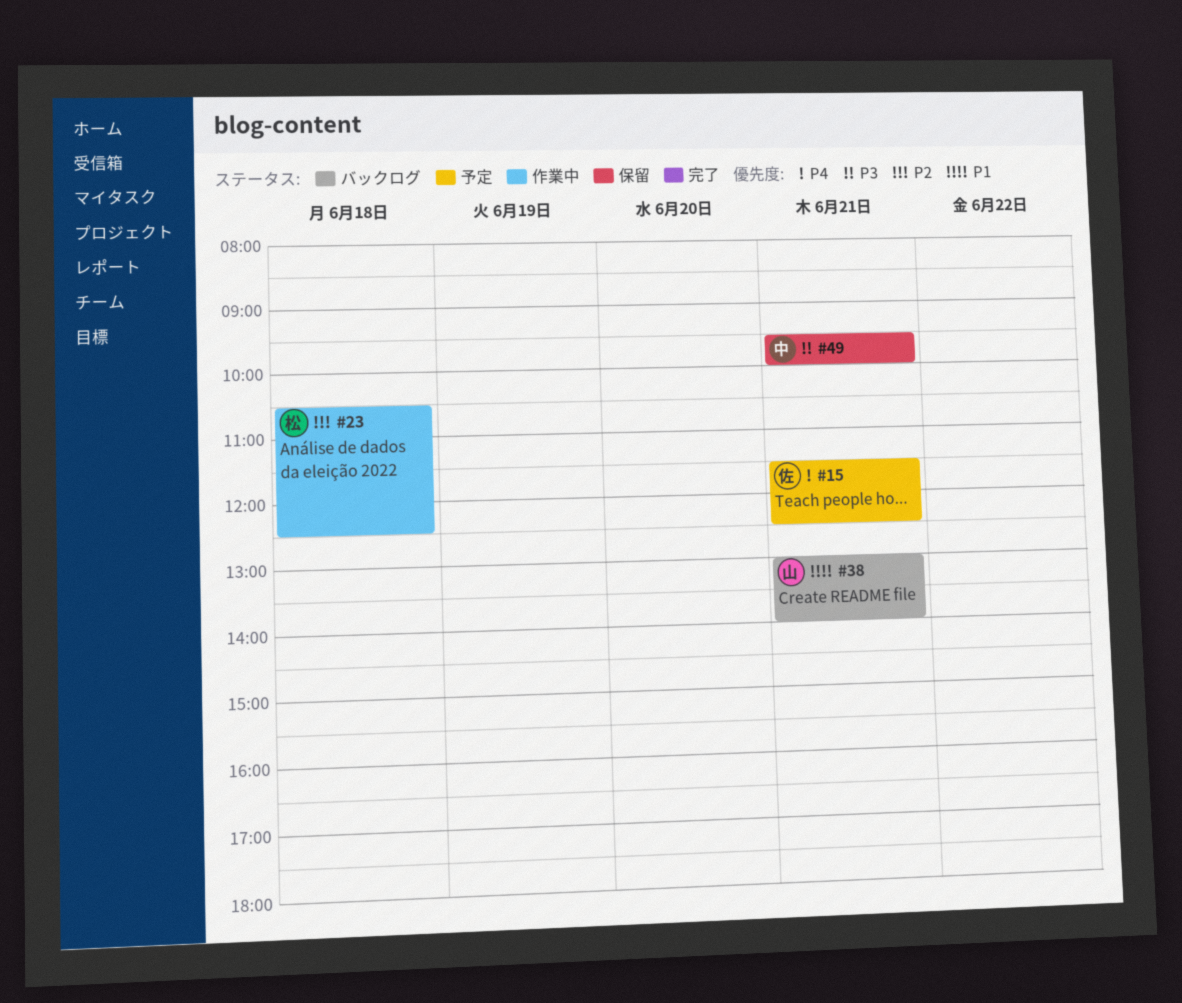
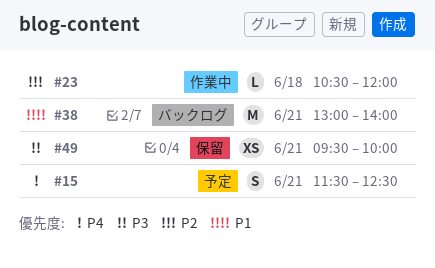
#23, ends: 12:30 -> 12:00

